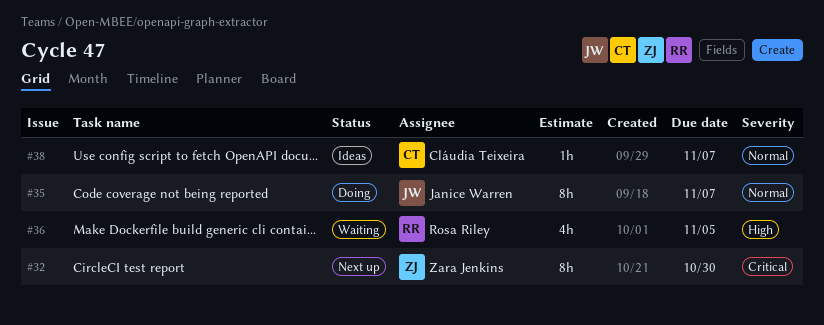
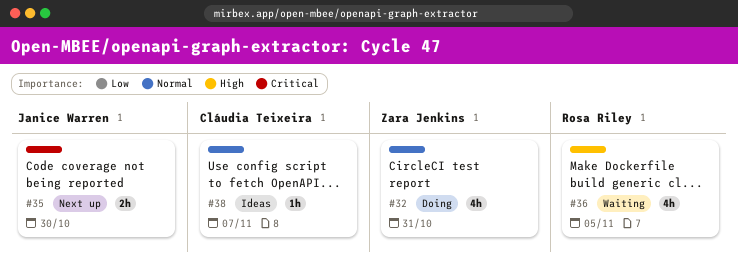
#32, status: Next up -> Doing
#32, priority: Critical -> Normal
#32, estimate: 8h -> 4h
#32, due: Oct 30 -> Oct 31
#35, status: Doing -> Next up
#35, priority: Normal -> Critical
#35, estimate: 8h -> 2h
#35, due: Nov 7 -> Oct 30

